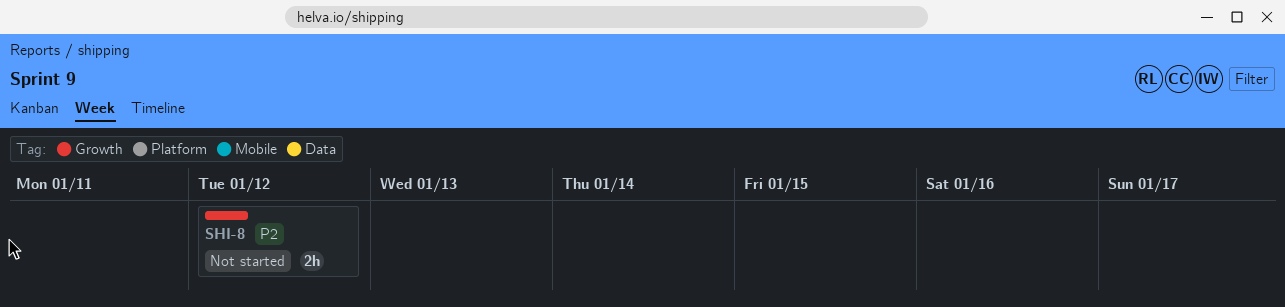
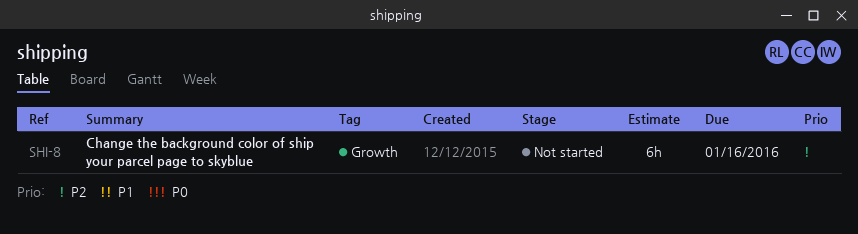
SHI-8, estimate: 2h -> 6h
SHI-8, due: Jan 12 -> Jan 16

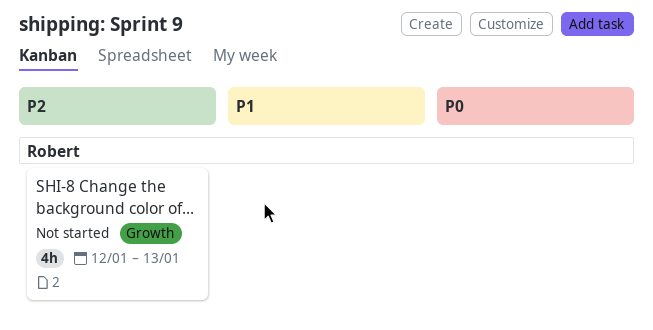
SHI-8, estimate: 6h -> 4h
SHI-8, due: Jan 16 -> Jan 13

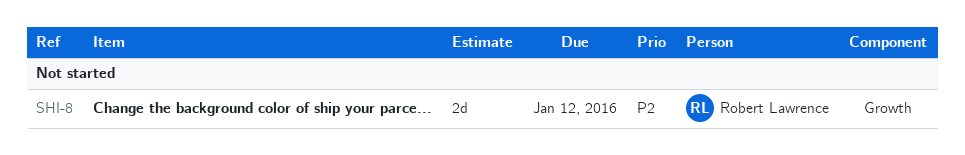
SHI-8, estimate: 4h -> 2d
SHI-8, due: Jan 13 -> Jan 12

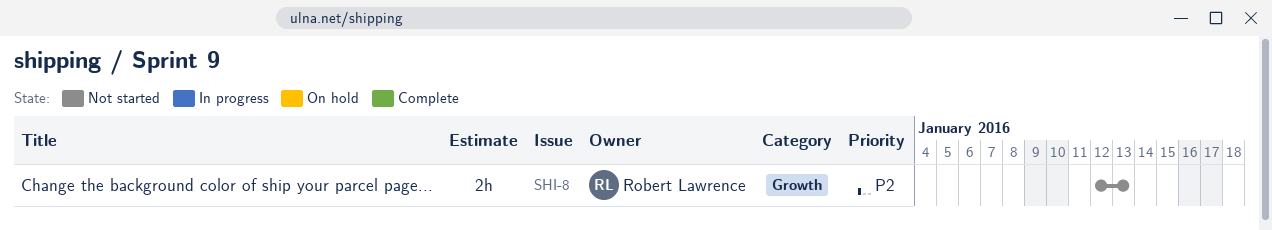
SHI-8, estimate: 2d -> 2h
SHI-8, due: Jan 12 -> Jan 13

